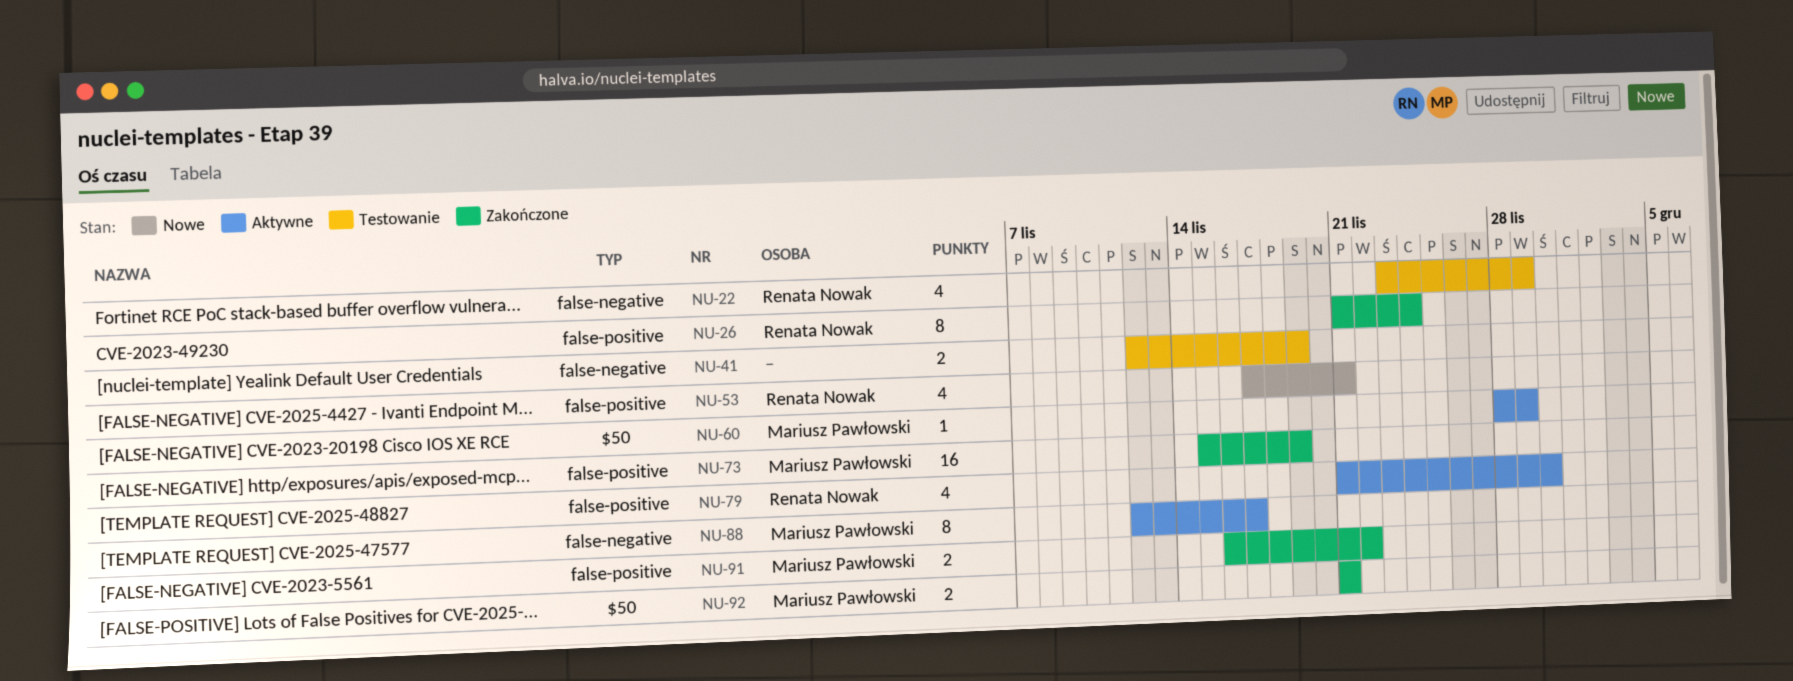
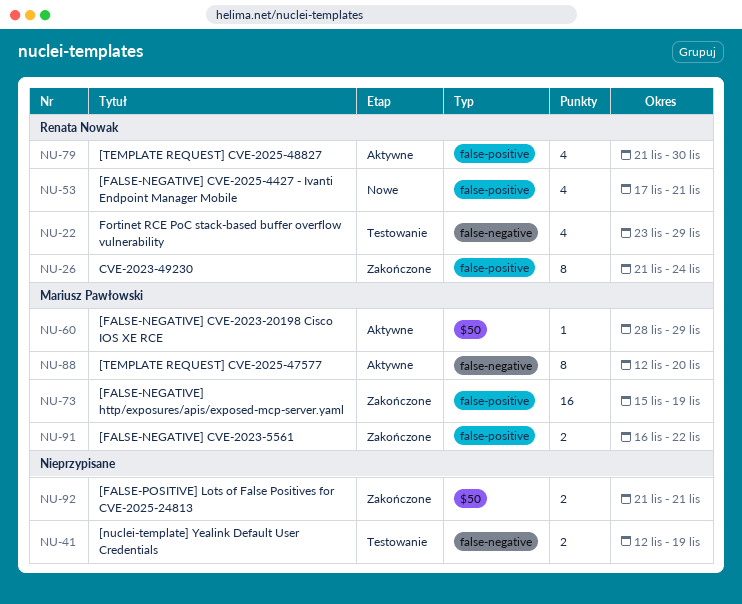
NU-88, due: Nov 17 -> Nov 20
NU-92, owner: Mariusz Pawłowski -> none

